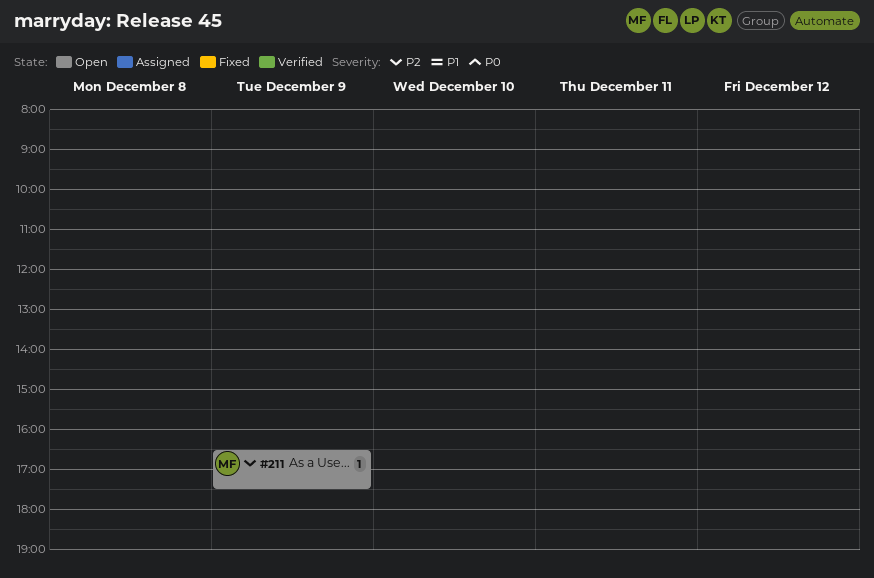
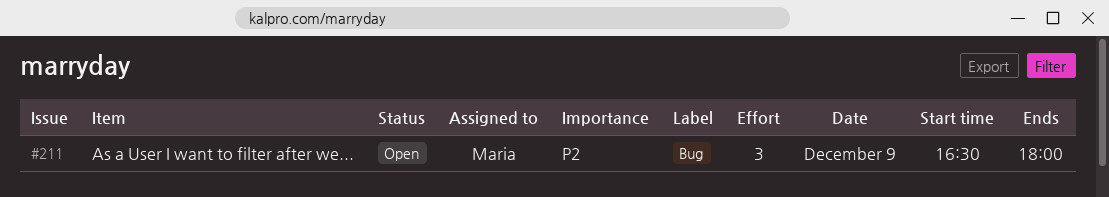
#211, estimate: 1 -> 3
#211, ends: 17:30 -> 18:00

